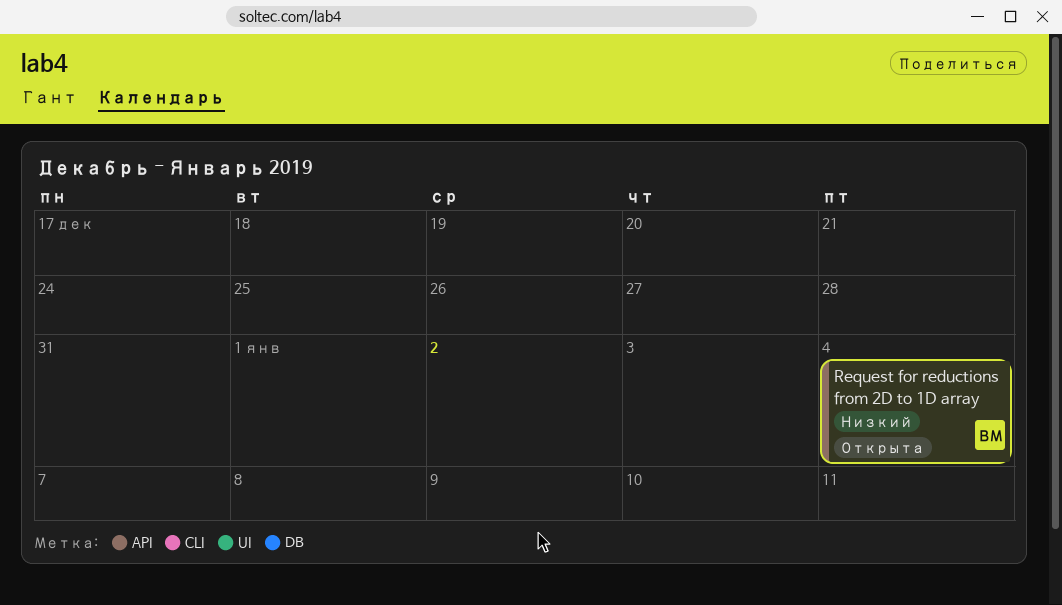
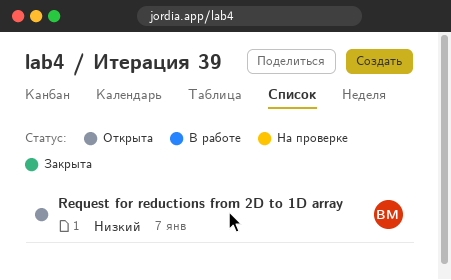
Request for reductions from 2D to 1D array, due: Jan 4 -> Jan 7

